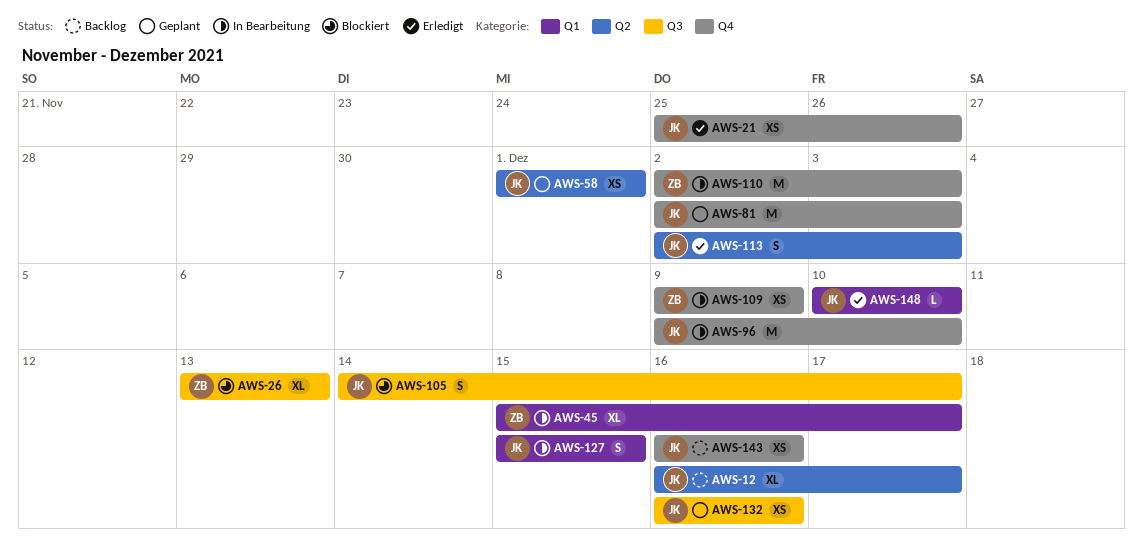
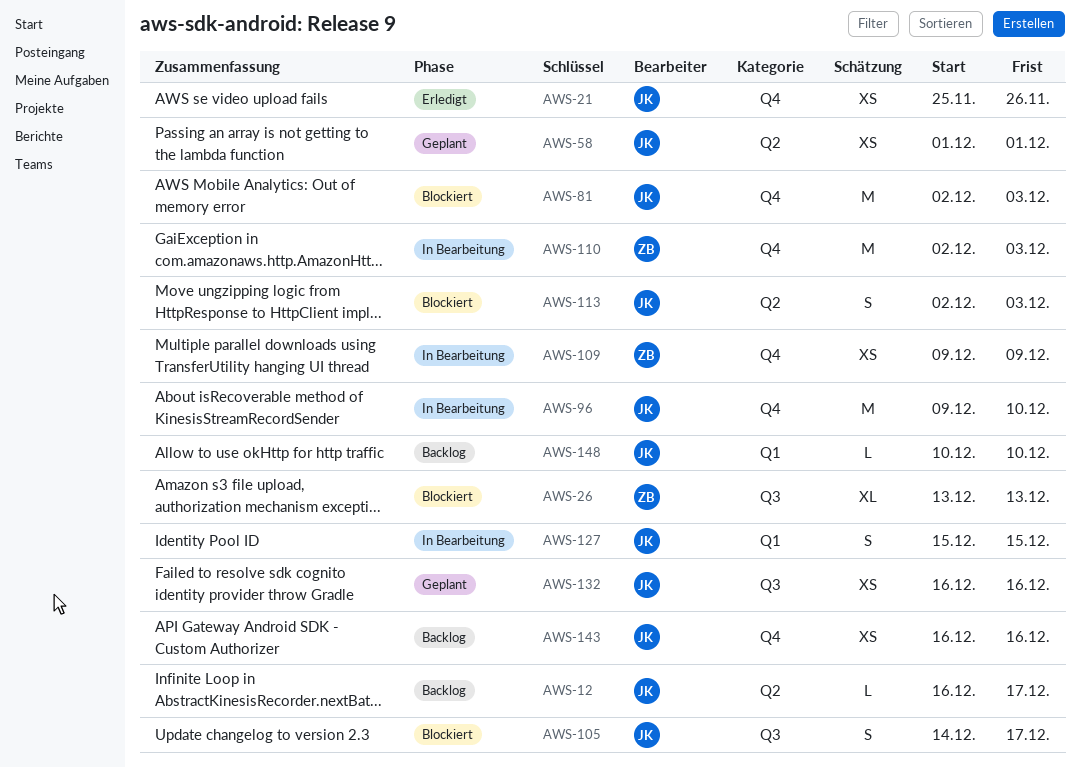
AWS-12, estimate: XL -> L
AWS-45: present -> none
AWS-81, status: Geplant -> Blockiert
AWS-113, status: Erledigt -> Blockiert
AWS-148, status: Erledigt -> Backlog

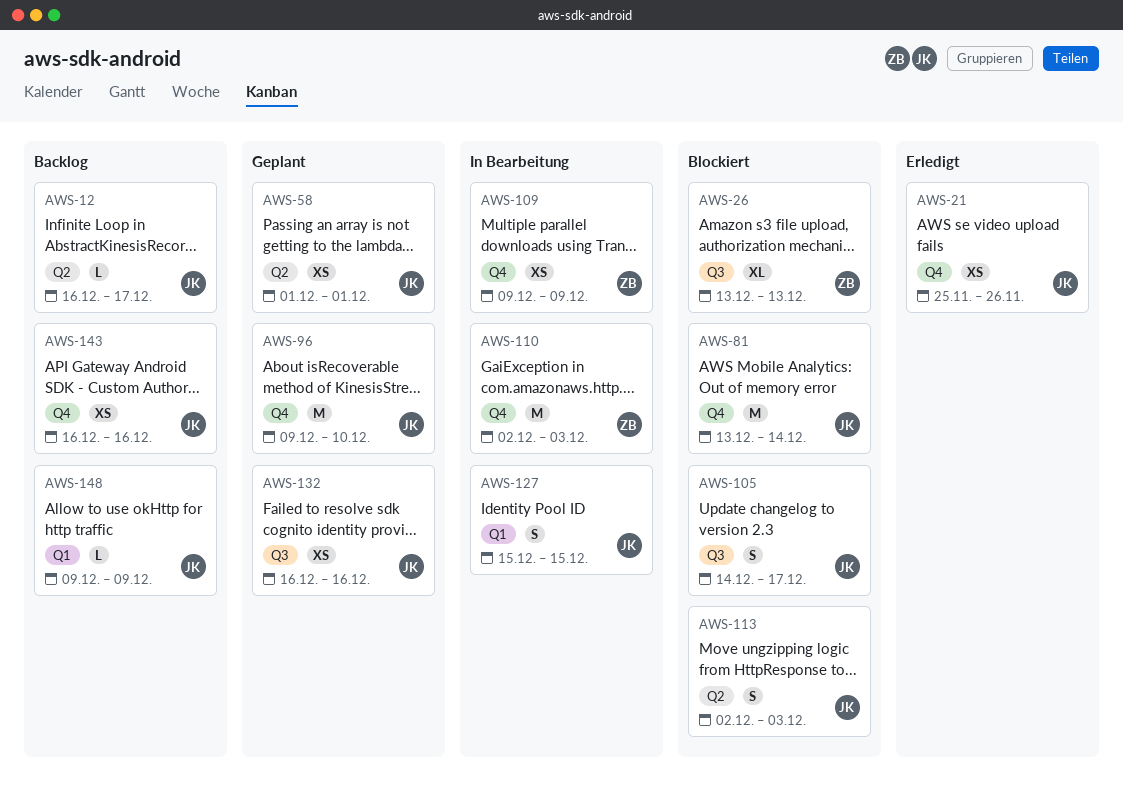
AWS-81, start: Dec 2 -> Dec 13
AWS-81, due: Dec 3 -> Dec 14
AWS-96, status: In Bearbeitung -> Geplant
AWS-148, start: Dec 10 -> Dec 9
AWS-148, due: Dec 10 -> Dec 9

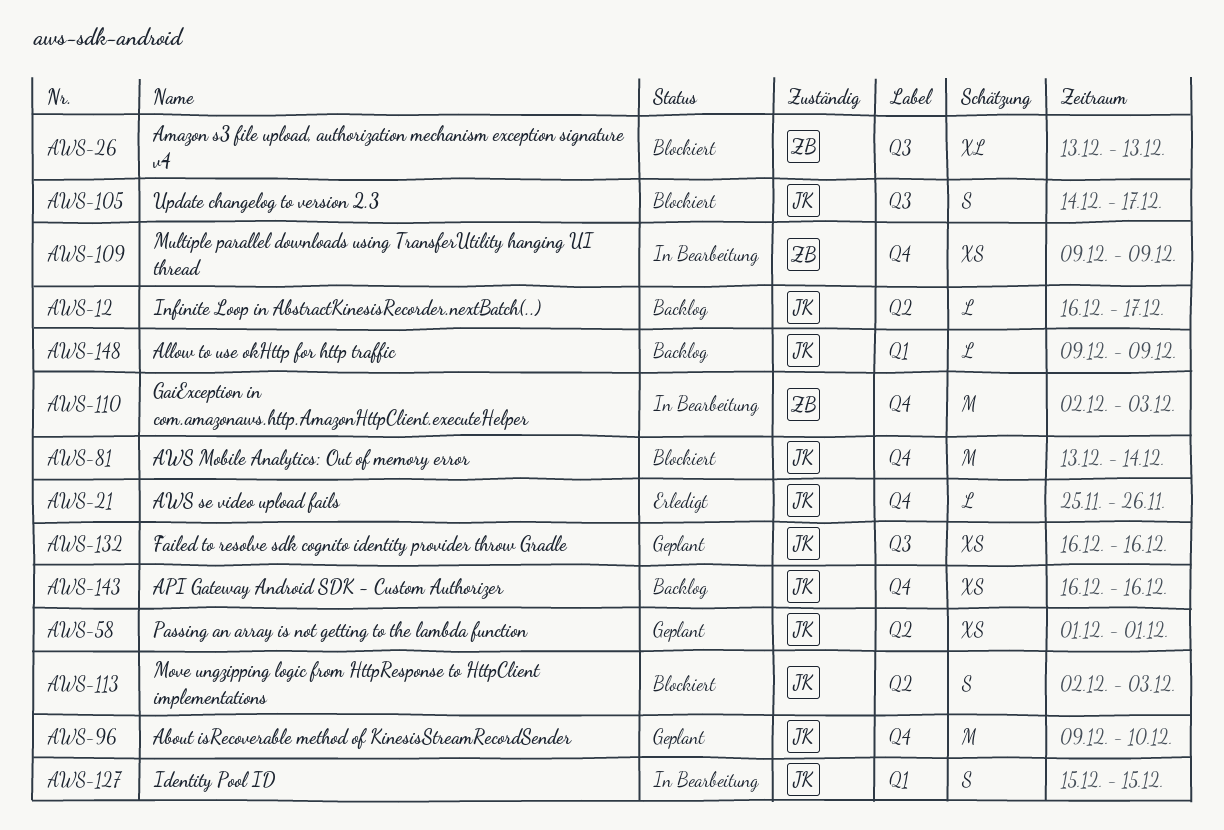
AWS-21, estimate: XS -> L

